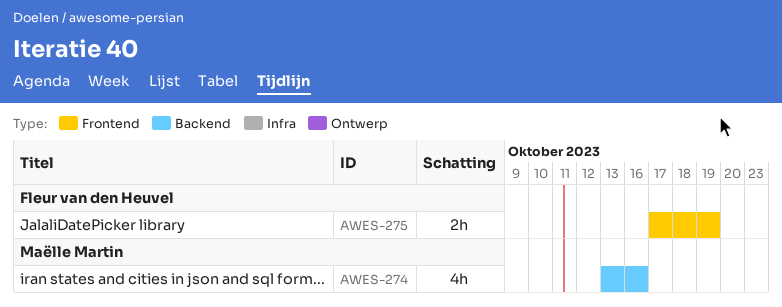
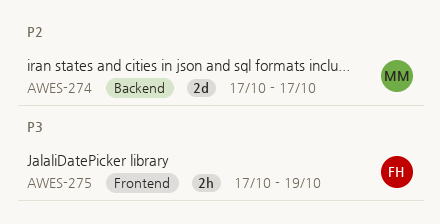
AWES-274, estimate: 4h -> 2d
AWES-274, start: Oct 13 -> Oct 17
AWES-274, due: Oct 16 -> Oct 17

